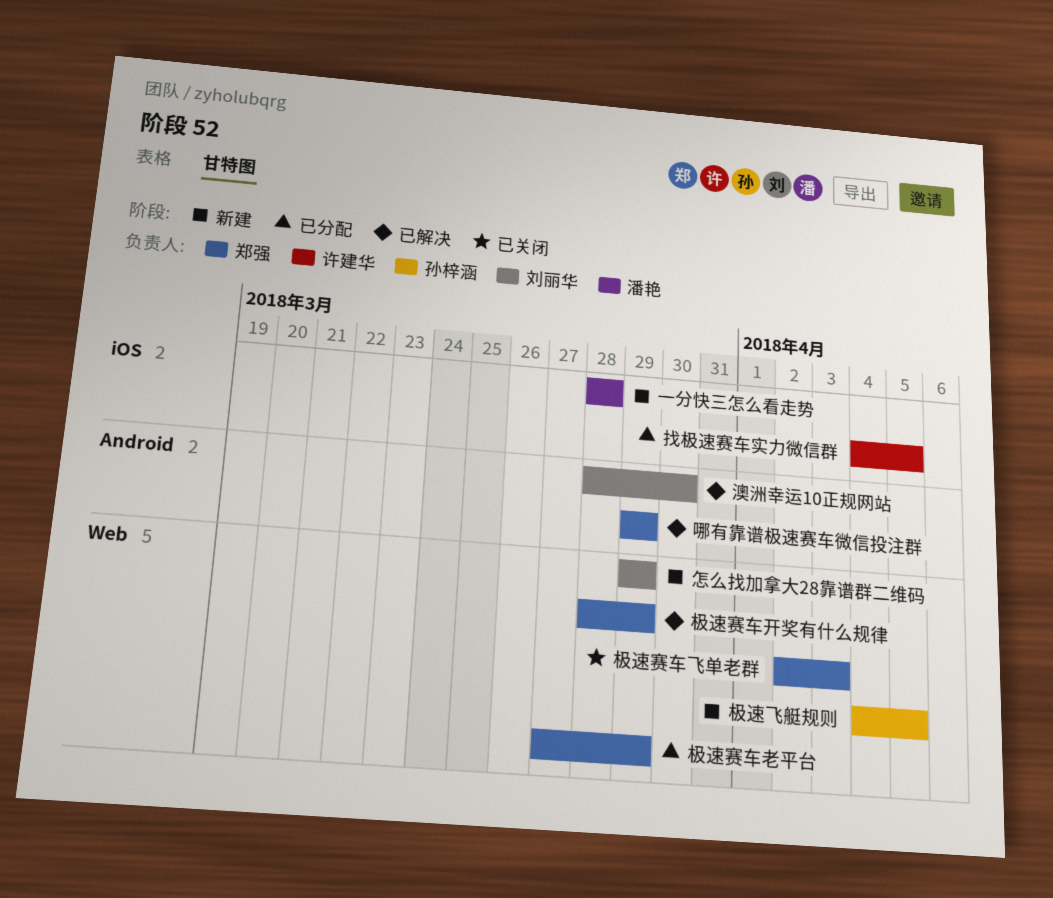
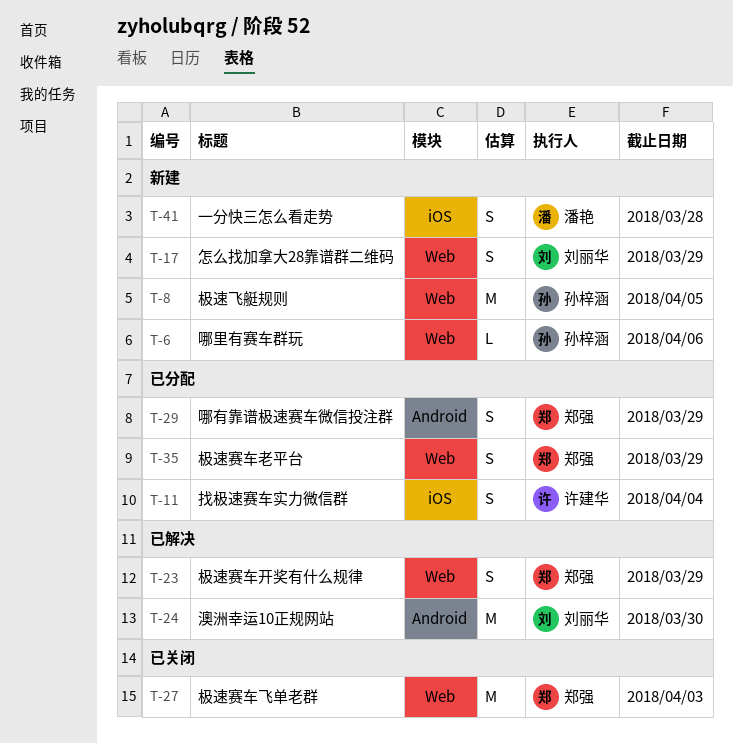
哪有靠谱极速赛车微信投注群, status: 已解决 -> 已分配
哪里有赛车群玩: none -> present
找极速赛车实力微信群, due: Apr 5 -> Apr 4

